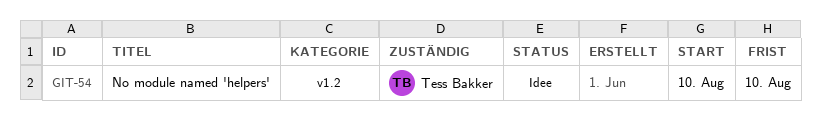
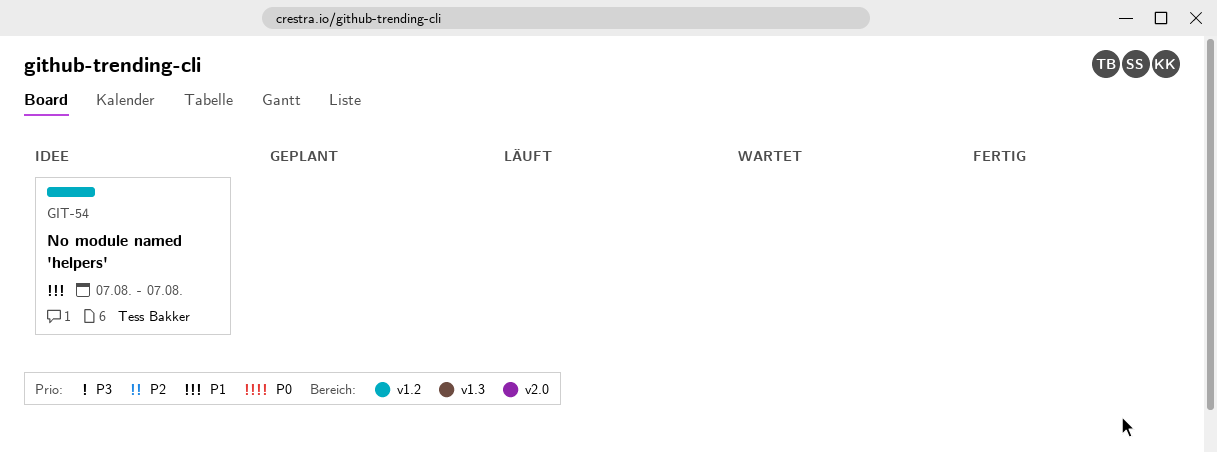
GIT-54, start: Aug 10 -> Aug 7
GIT-54, due: Aug 10 -> Aug 7

